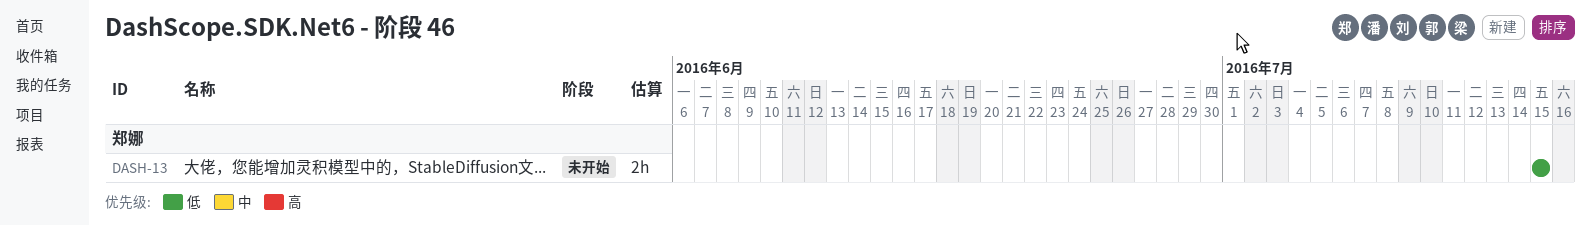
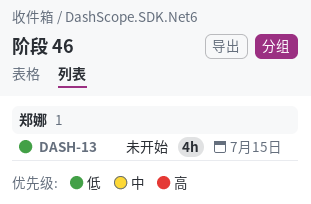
DASH-13, estimate: 2h -> 4h

